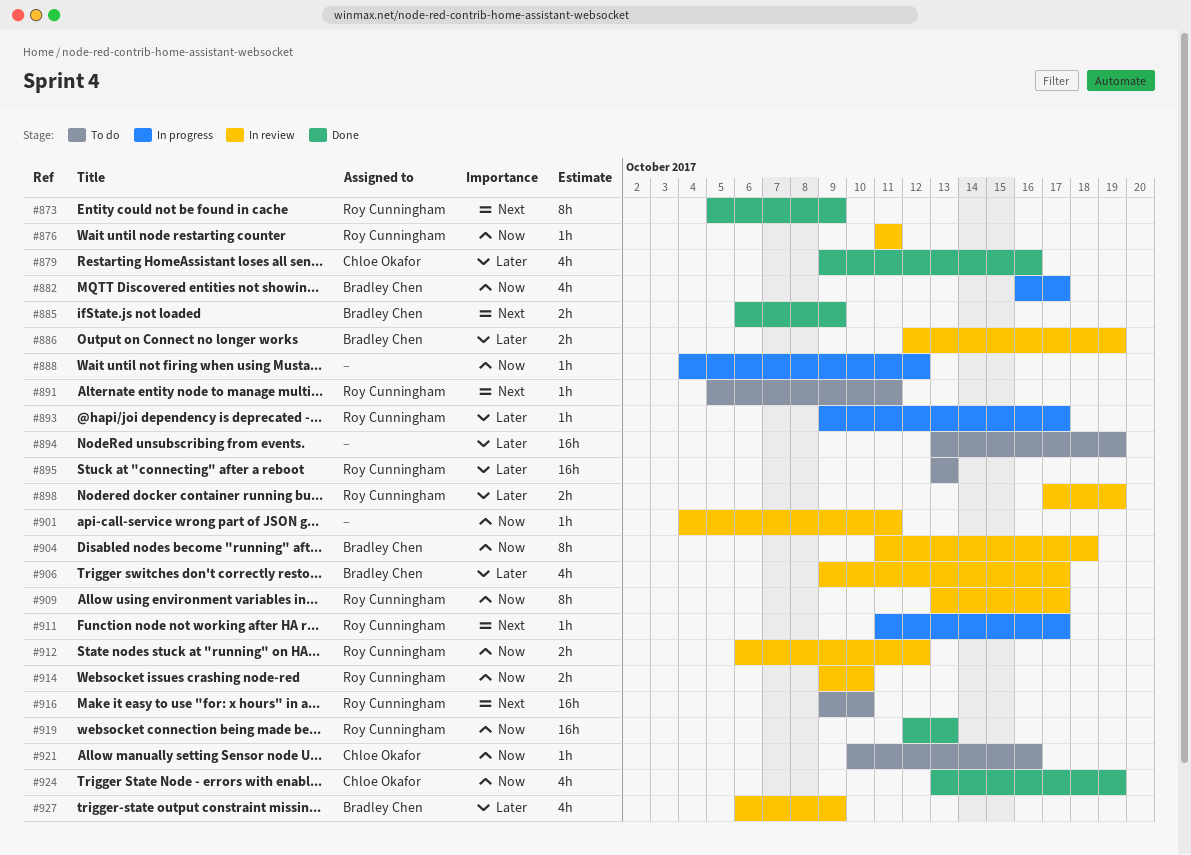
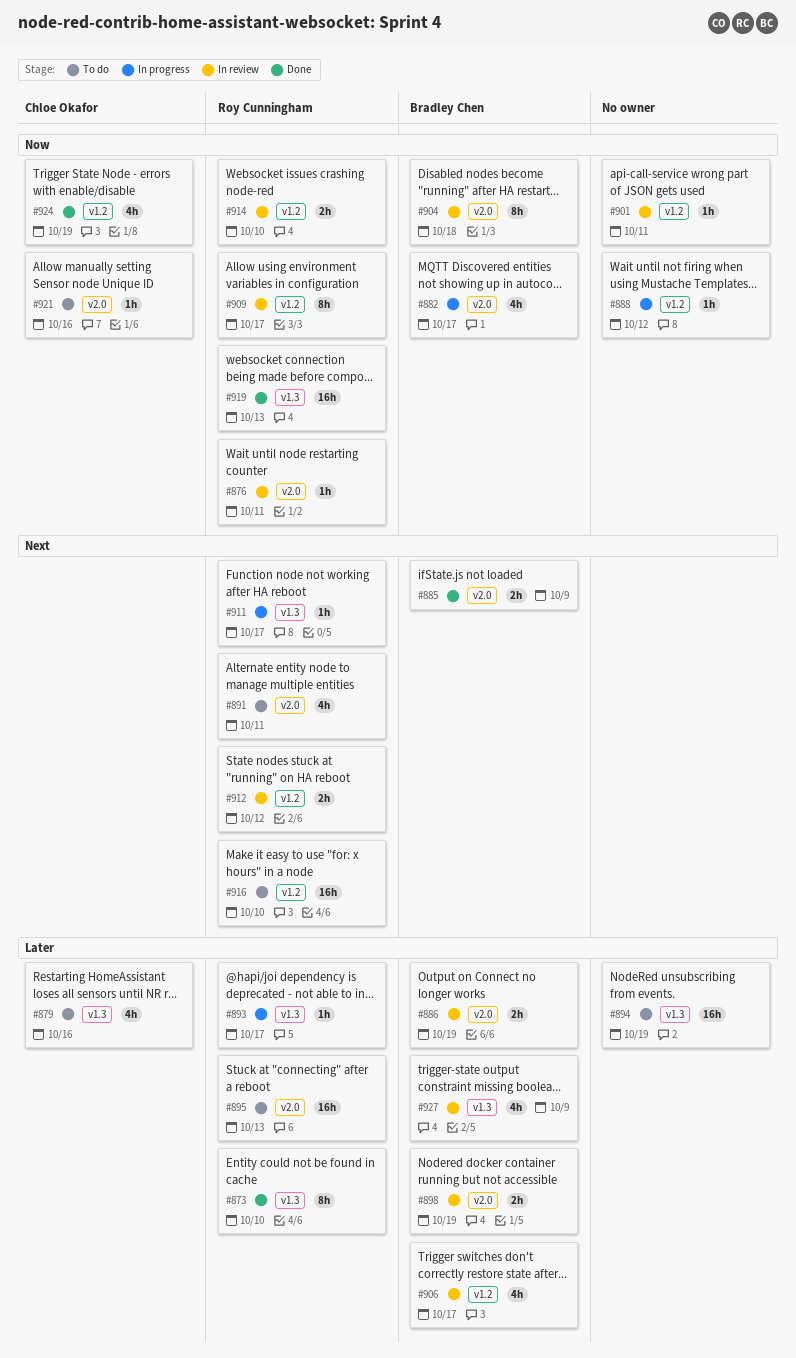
#873, priority: Next -> Later
#873, due: Oct 9 -> Oct 10
#879, status: Done -> To do
#891, estimate: 1h -> 4h
#898, owner: Roy Cunningham -> Bradley Chen
#912, priority: Now -> Next

